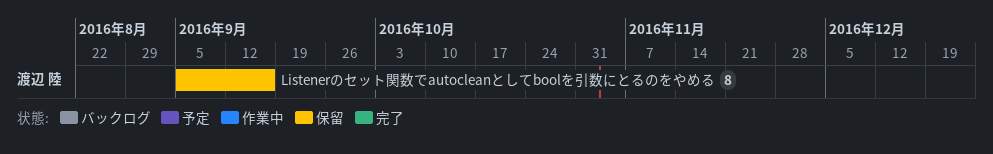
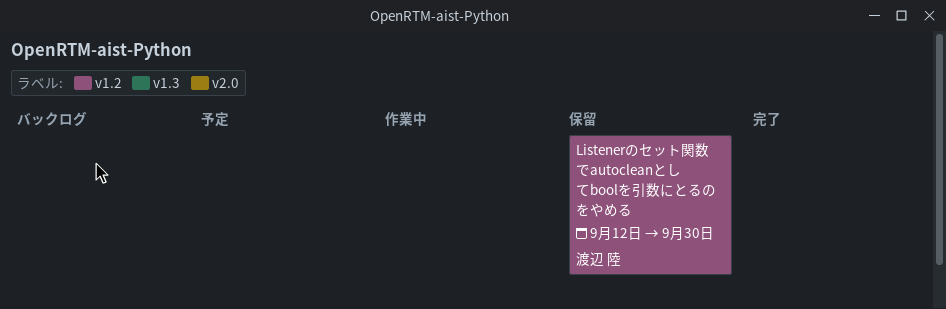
Listenerのセット関数でautocleanとしてboolを引数にとるのをやめる, start: Sep 5 -> Sep 12
Listenerのセット関数でautocleanとしてboolを引数にとるのをやめる, due: Sep 16 -> Sep 30

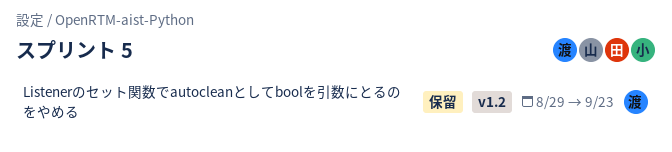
Listenerのセット関数でautocleanとしてboolを引数にとるのをやめる, start: Sep 12 -> Aug 29
Listenerのセット関数でautocleanとしてboolを引数にとるのをやめる, due: Sep 30 -> Sep 23

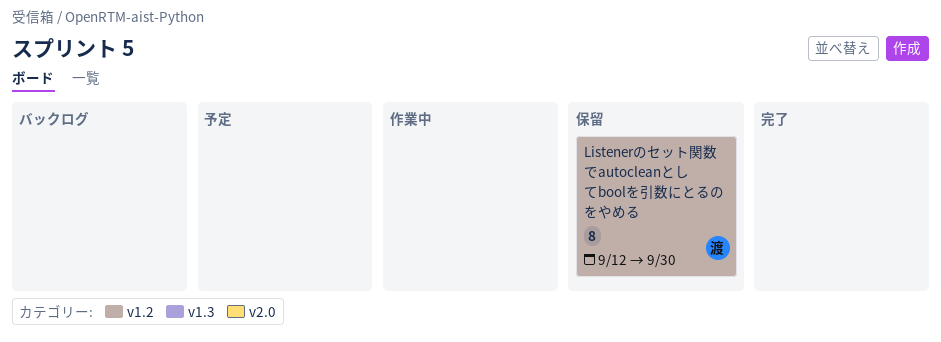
Listenerのセット関数でautocleanとしてboolを引数にとるのをやめる, start: Aug 29 -> Sep 12
Listenerのセット関数でautocleanとしてboolを引数にとるのをやめる, due: Sep 23 -> Sep 30

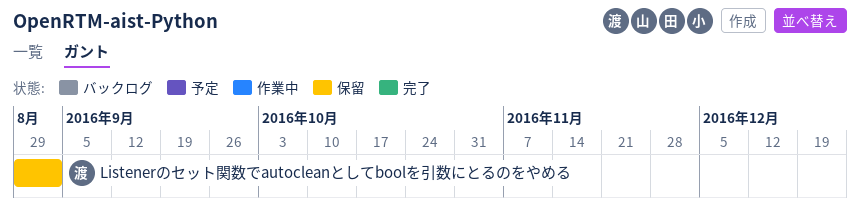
Listenerのセット関数でautocleanとしてboolを引数にとるのをやめる, start: Sep 12 -> Aug 29
Listenerのセット関数でautocleanとしてboolを引数にとるのをやめる, due: Sep 30 -> Sep 2

